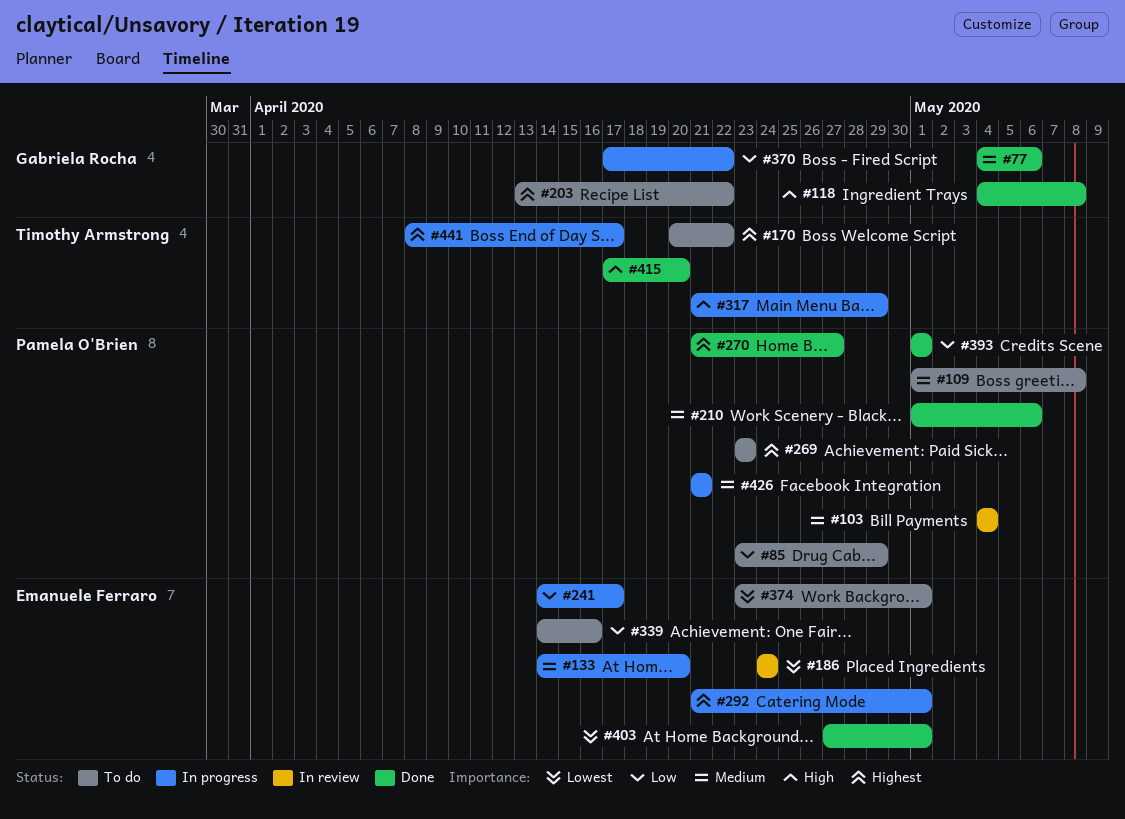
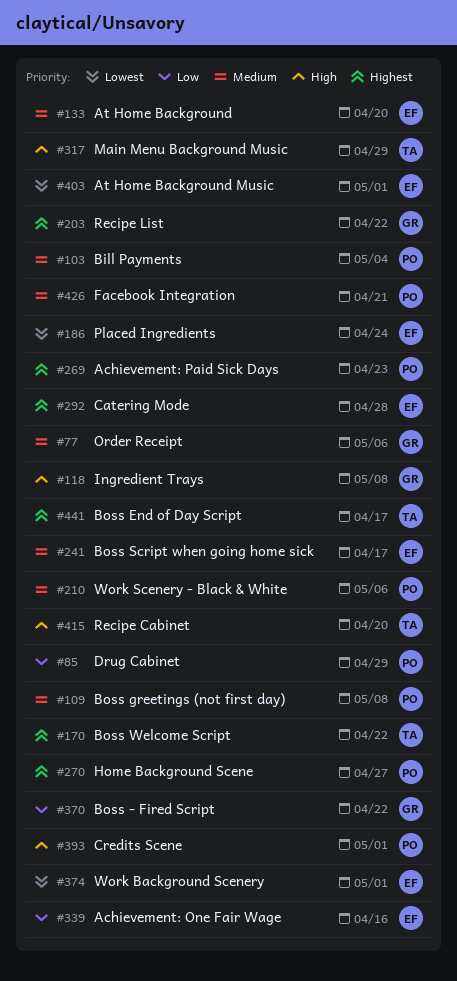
#241, priority: Low -> Medium
#292, due: May 1 -> Apr 28
#393, priority: Low -> High

